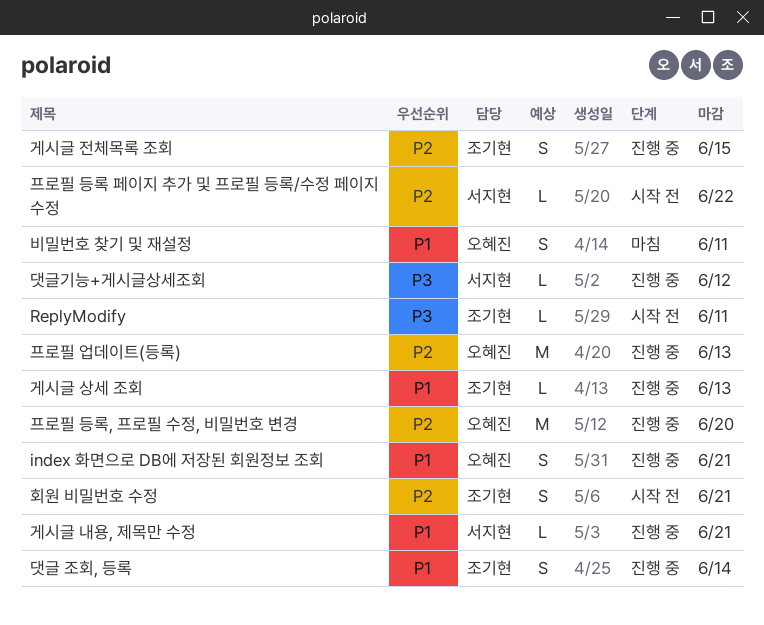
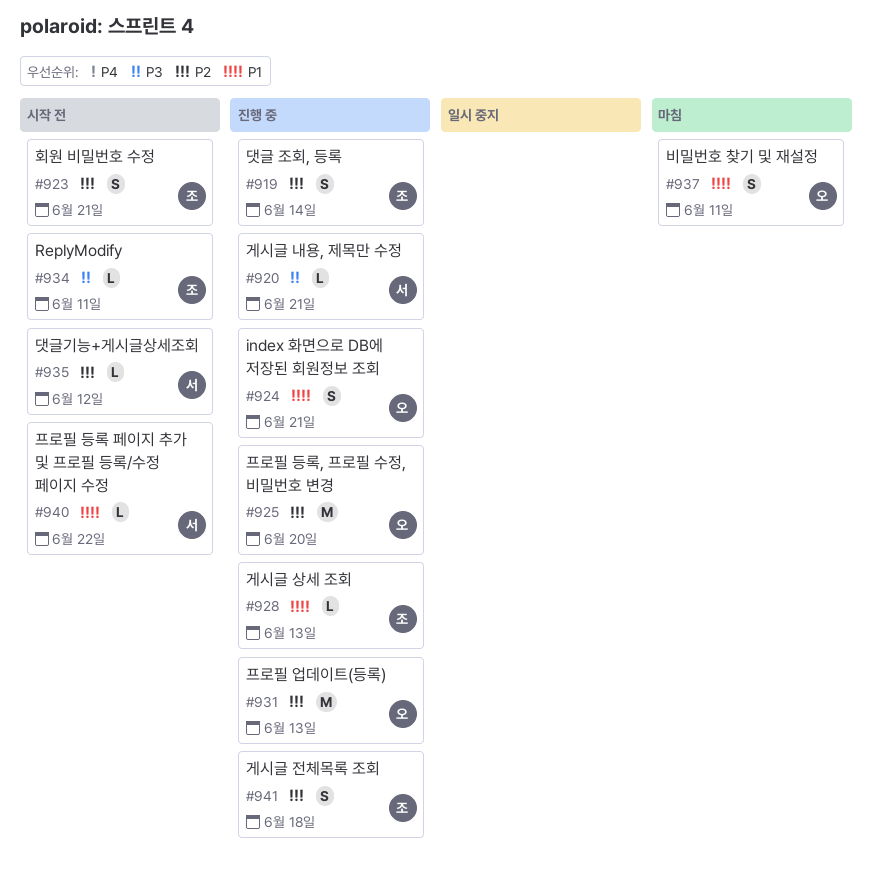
게시글 내용, 제목만 수정, priority: P1 -> P3
게시글 전체목록 조회, due: Jun 15 -> Jun 18
댓글 조회, 등록, priority: P1 -> P2
댓글기능+게시글상세조회, status: 진행 중 -> 시작 전
댓글기능+게시글상세조회, priority: P3 -> P2
프로필 등록 페이지 추가 및 프로필 등록/수정 페이지 수정, priority: P2 -> P1

